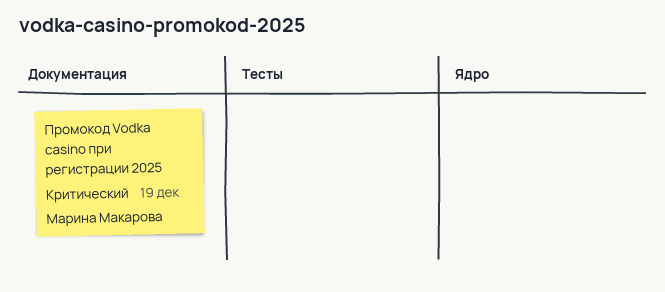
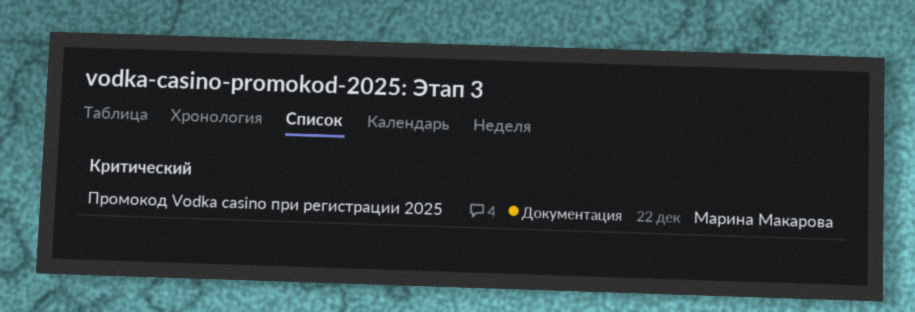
Промокод Vodka casino при регистрации 2025, due: Dec 19 -> Dec 22

